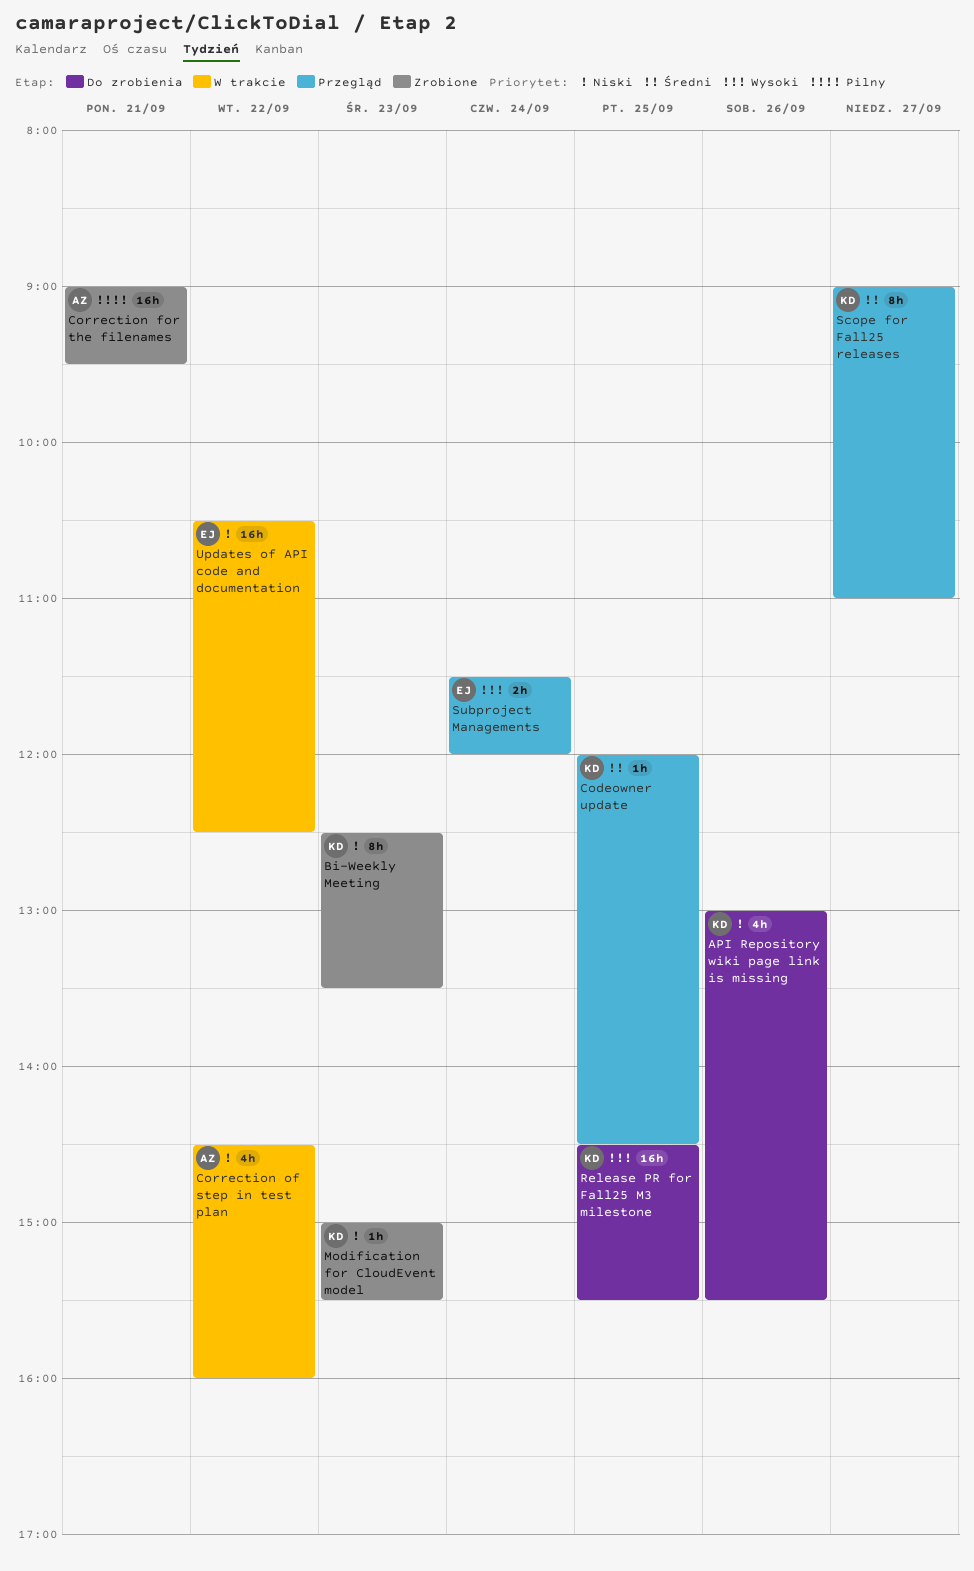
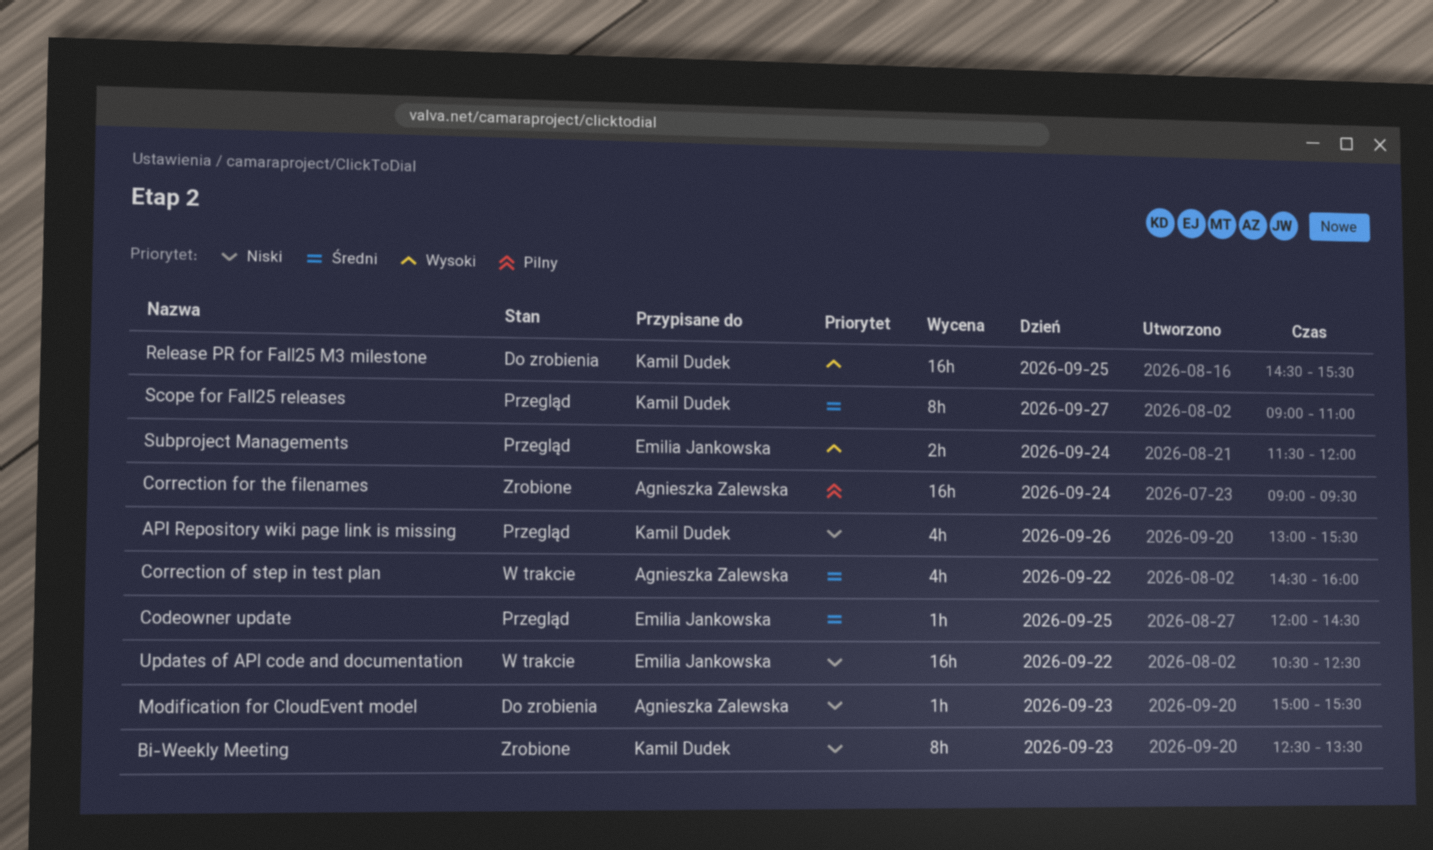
API Repository wiki page link is missing, status: Do zrobienia -> Przegląd
Codeowner update, owner: Kamil Dudek -> Emilia Jankowska
Correction for the filenames, day: Sep 21 -> Sep 24
Correction of step in test plan, priority: Niski -> Średni
Modification for CloudEvent model, status: Zrobione -> Do zrobienia
Modification for CloudEvent model, owner: Kamil Dudek -> Agnieszka Zalewska

